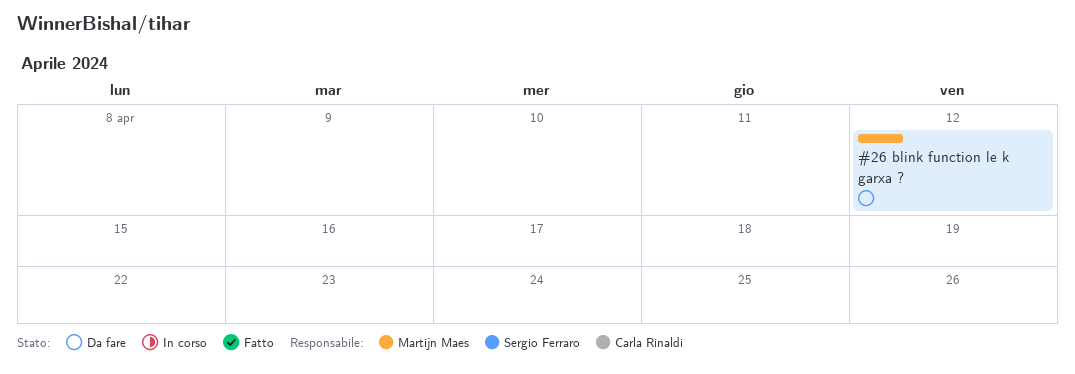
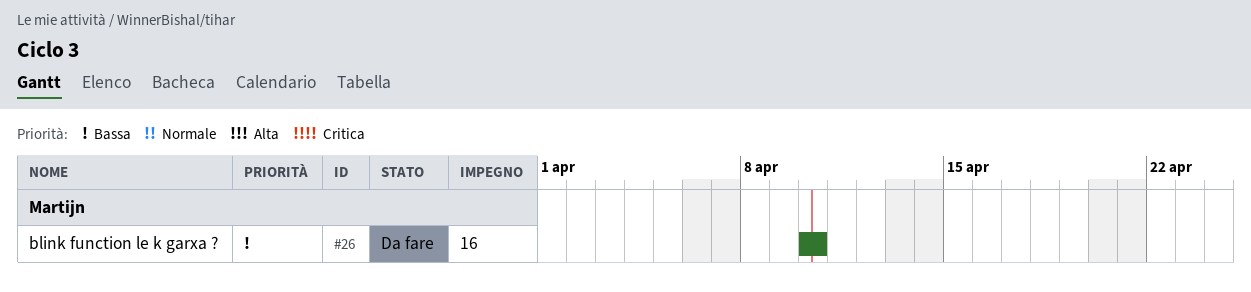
#26, due: Apr 12 -> Apr 10

